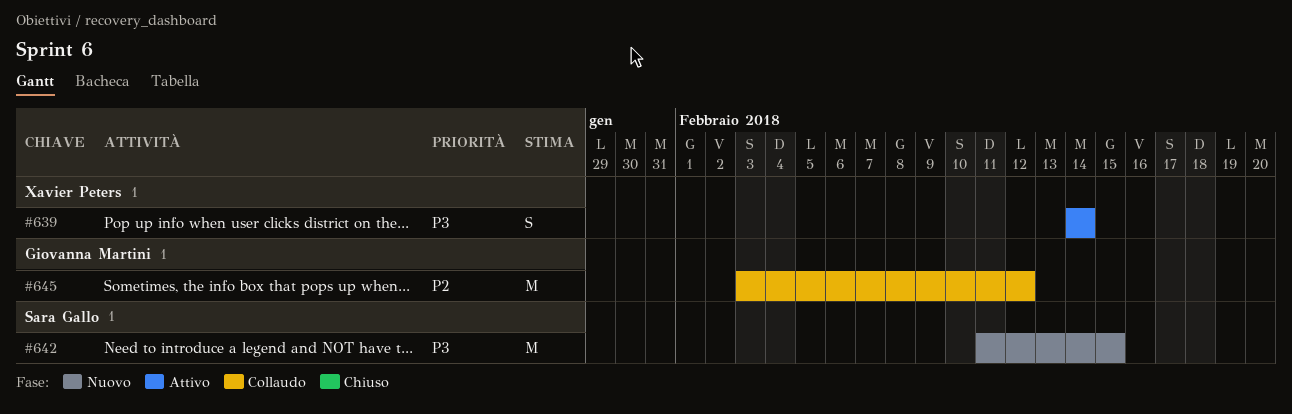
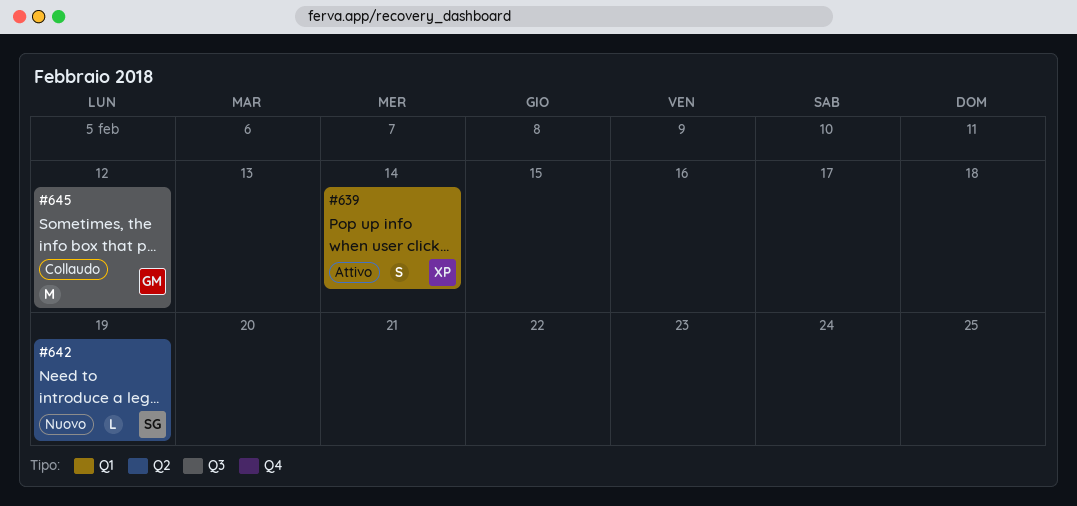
#642, estimate: M -> L
#642, due: Feb 15 -> Feb 19

